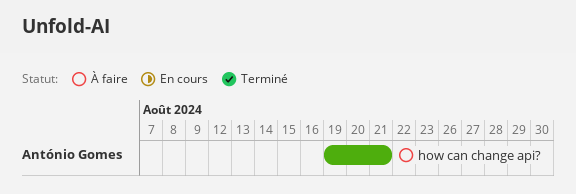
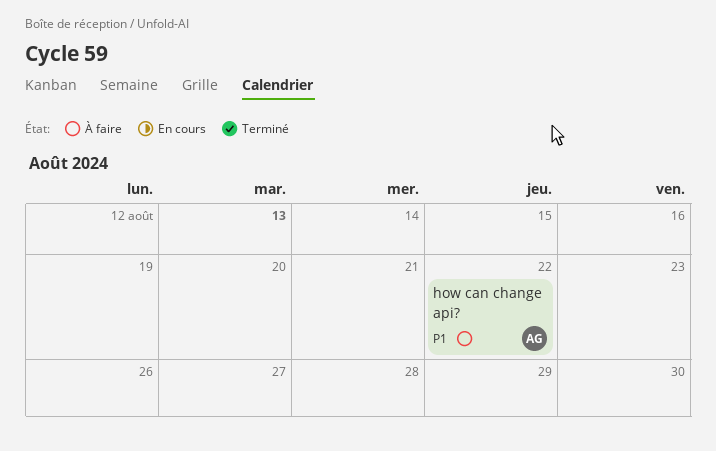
how can change api?, due: Aug 21 -> Aug 22

